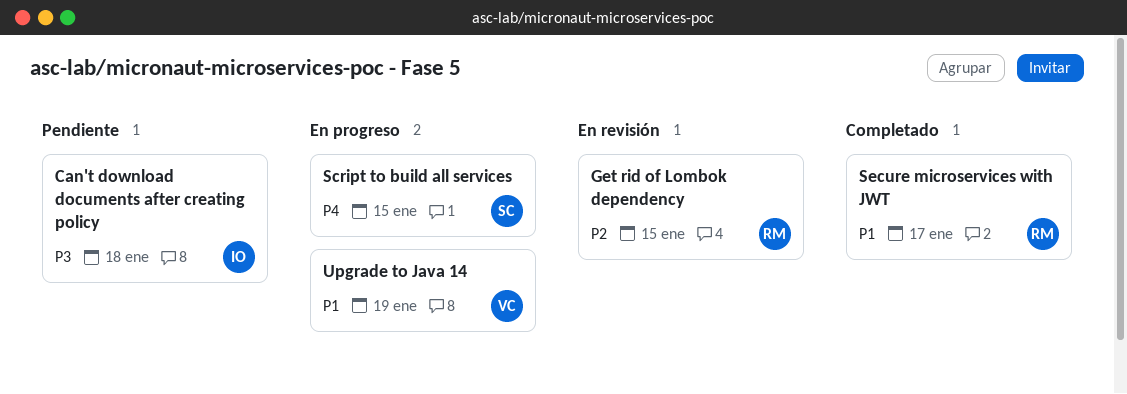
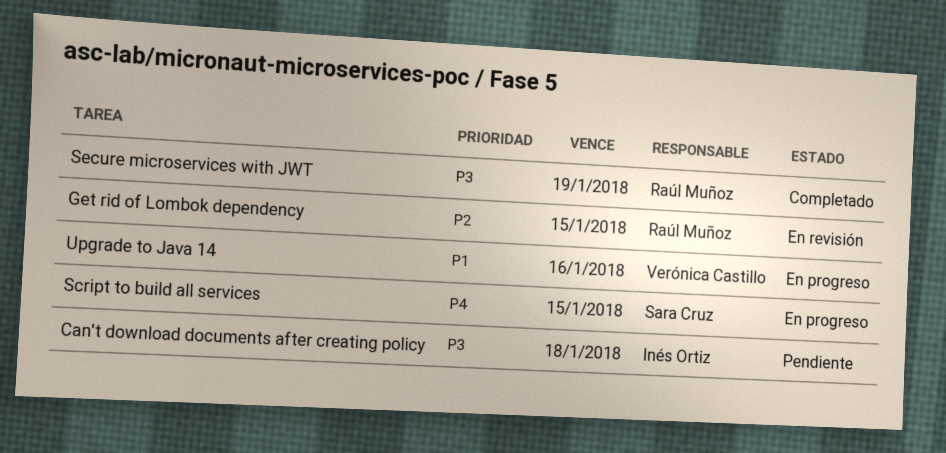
Secure microservices with JWT, priority: P1 -> P3
Secure microservices with JWT, due: Jan 17 -> Jan 19
Upgrade to Java 14, due: Jan 19 -> Jan 16

